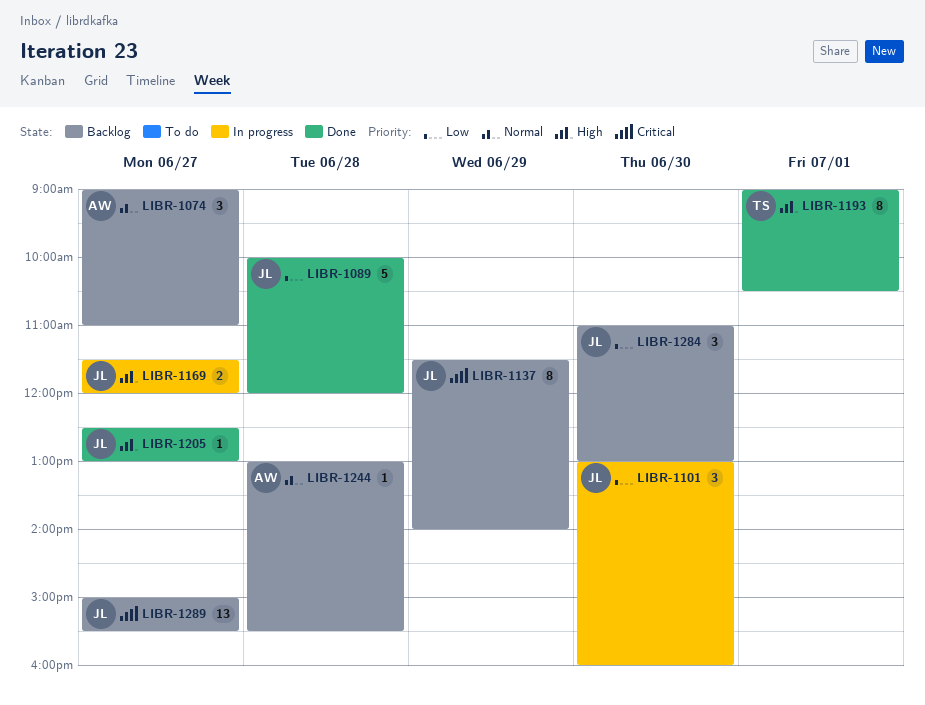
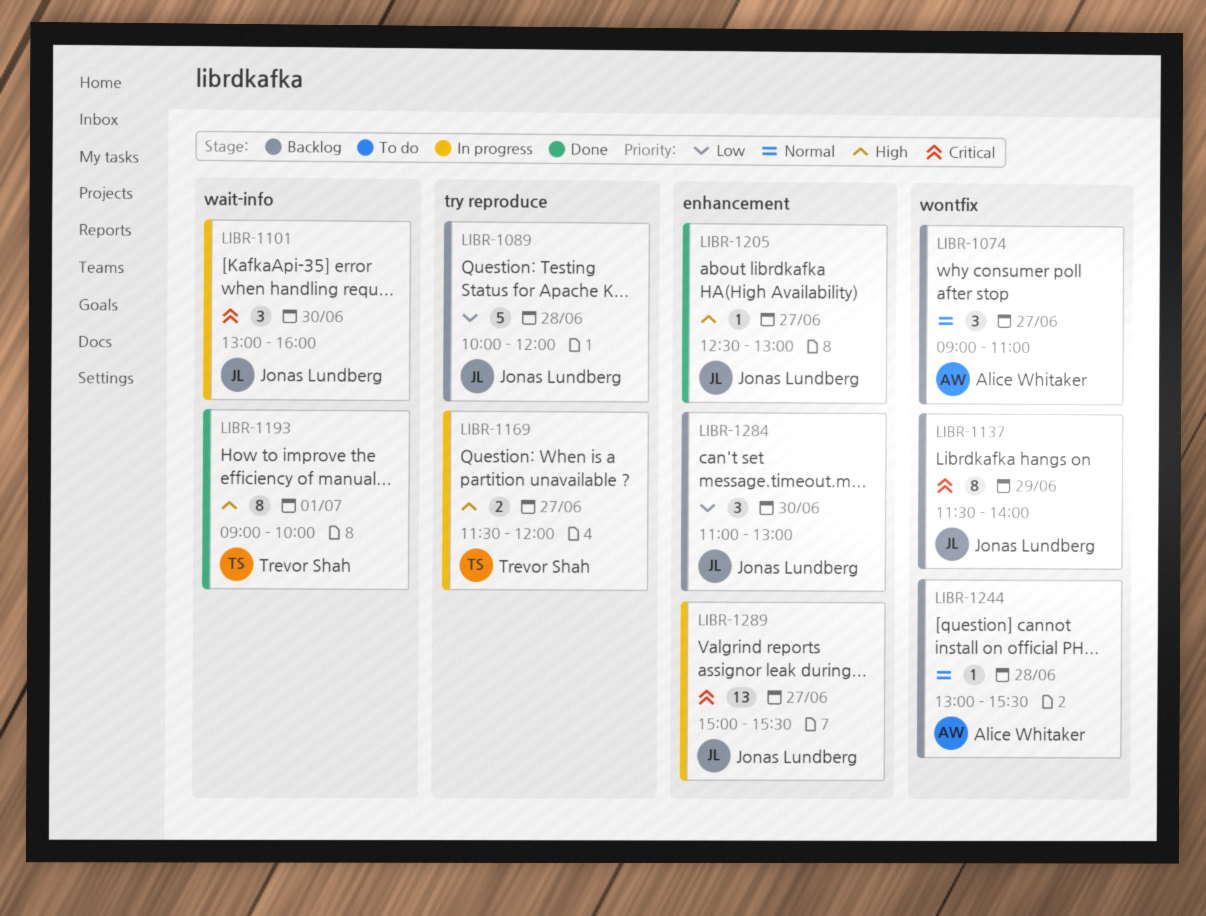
LIBR-1089, status: Done -> Backlog
LIBR-1101, priority: Low -> Critical
LIBR-1169, owner: Jonas Lundberg -> Trevor Shah
LIBR-1193, ends: 10:30 -> 10:00
LIBR-1289, status: Backlog -> In progress

